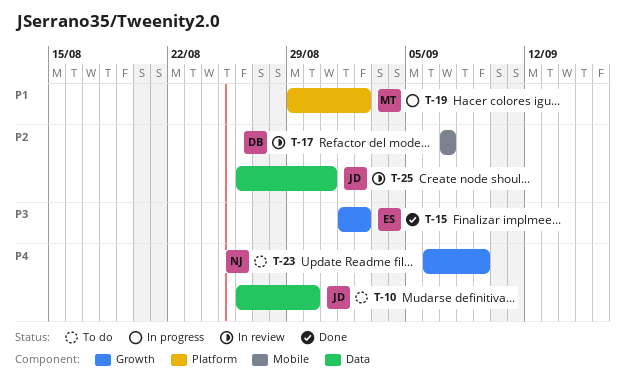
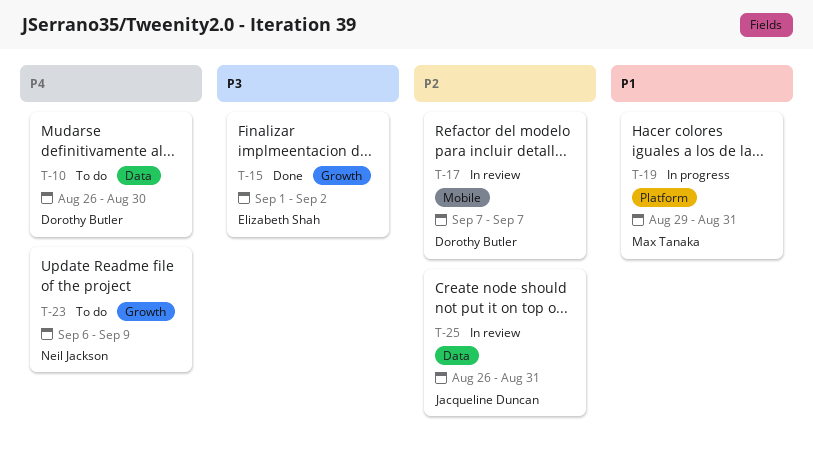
T-10, owner: Jacqueline Duncan -> Dorothy Butler
T-19, due: Sep 2 -> Aug 31

